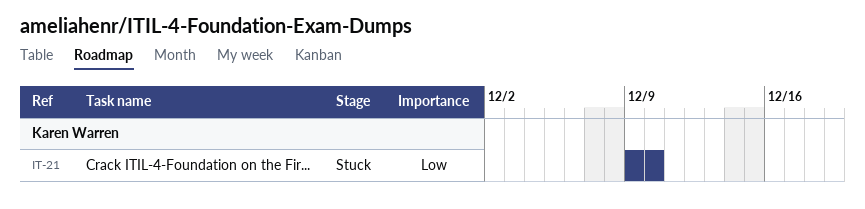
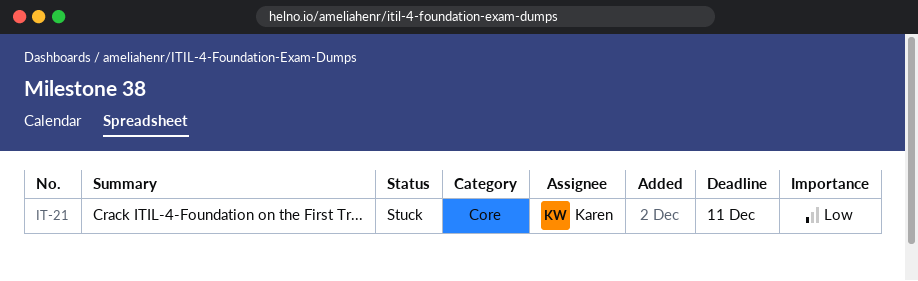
IT-21, due: Dec 10 -> Dec 11

